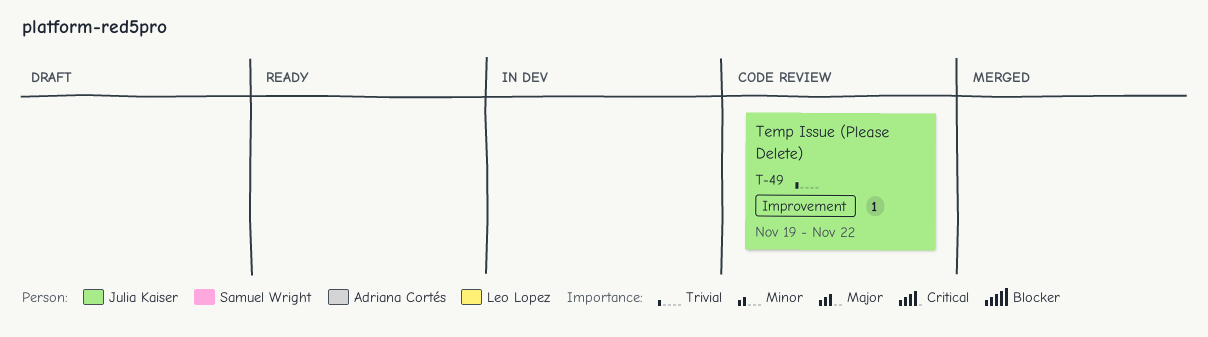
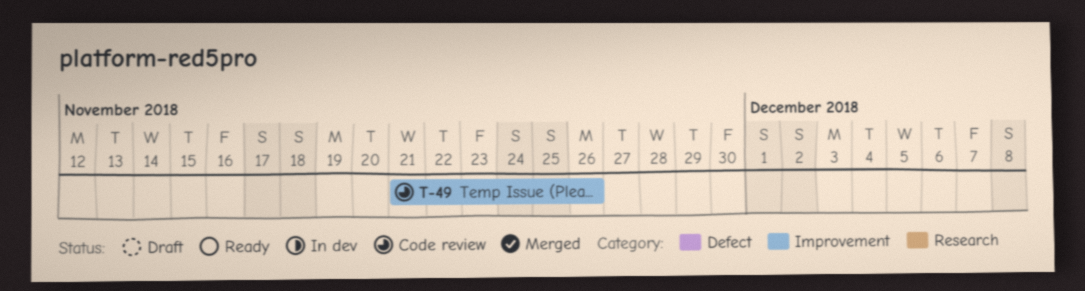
T-49, start: Nov 19 -> Nov 21
T-49, due: Nov 22 -> Nov 26

